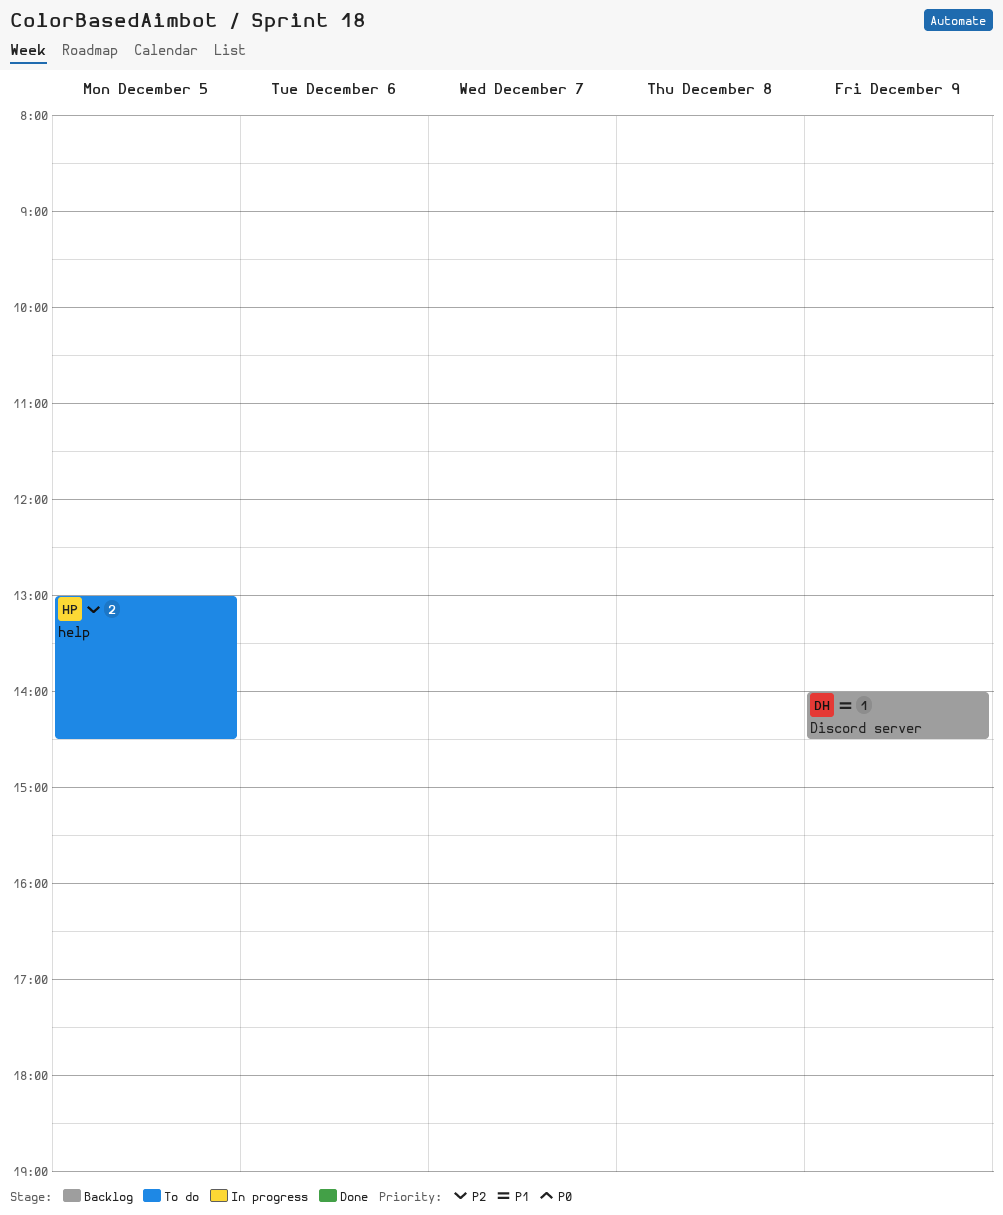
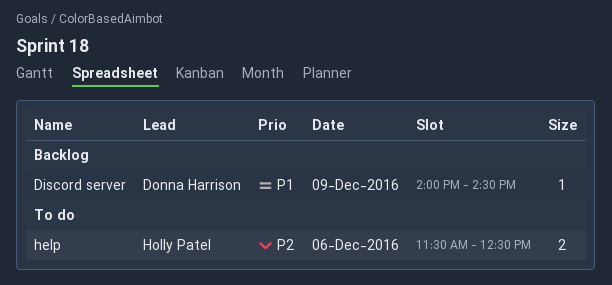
help, day: Dec 5 -> Dec 6
help, begins: 13:00 -> 11:30
help, ends: 14:30 -> 12:30

